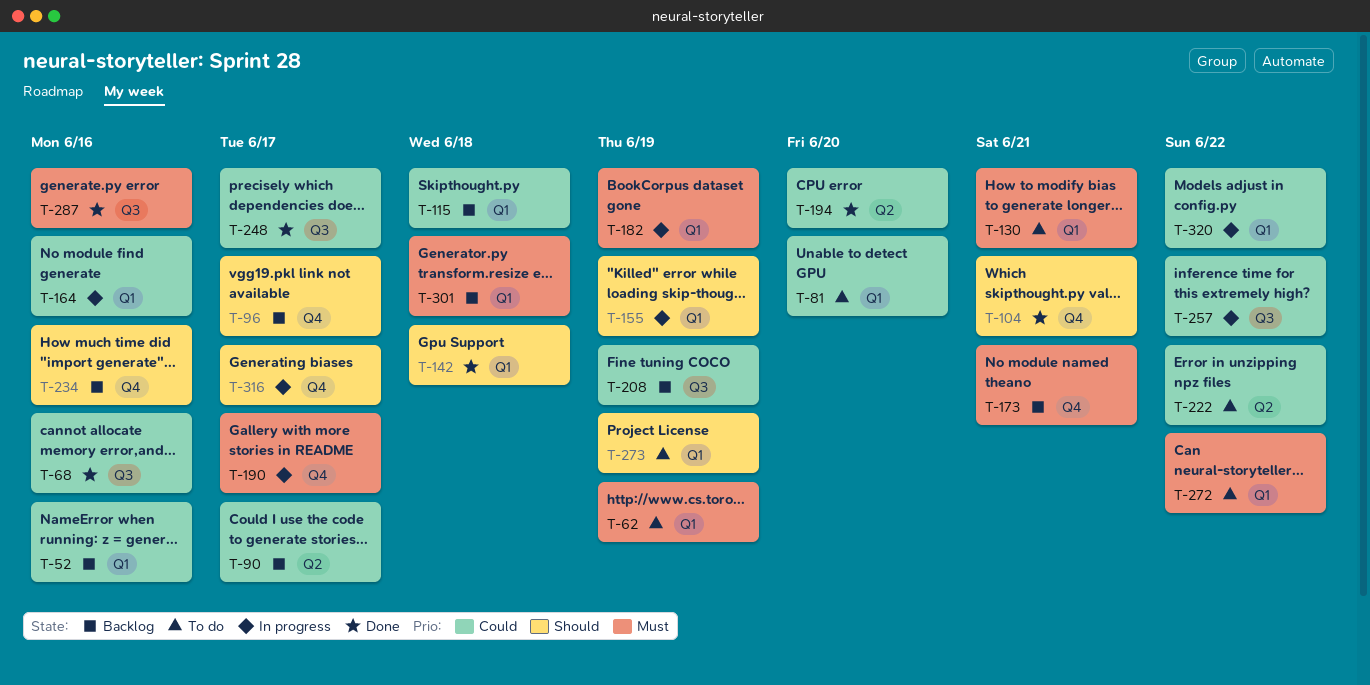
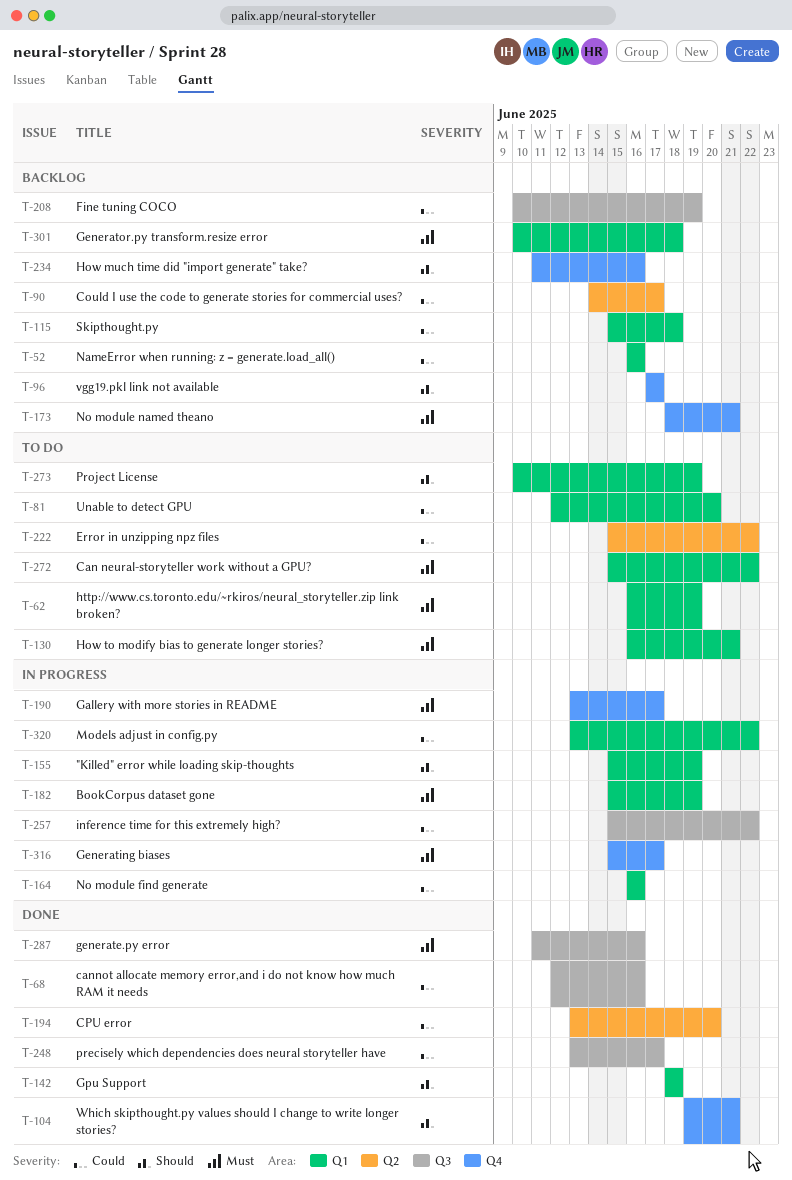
T-316, priority: Should -> Must

